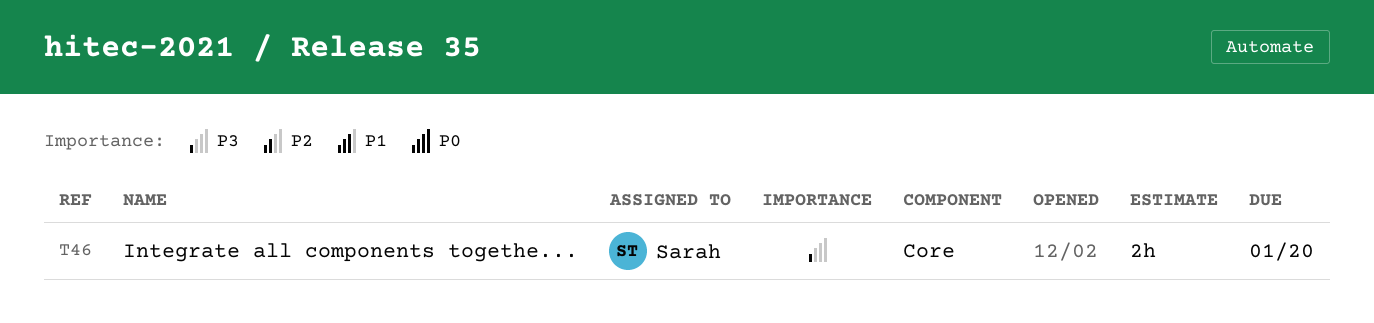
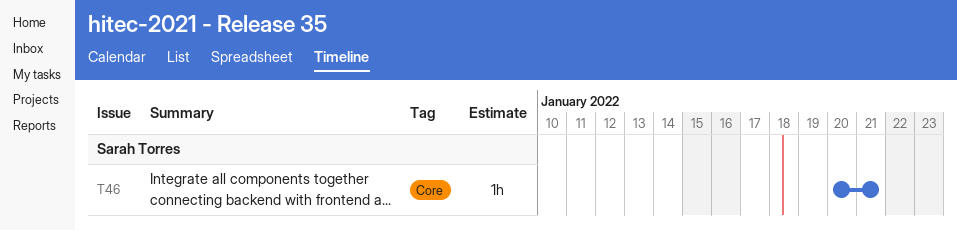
T46, estimate: 2h -> 1h
T46, due: Jan 20 -> Jan 21

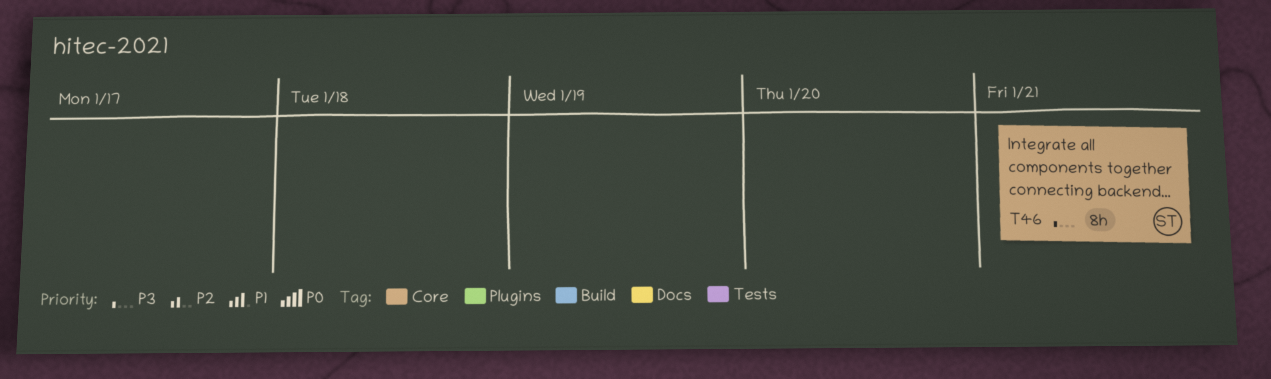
T46, estimate: 1h -> 8h

